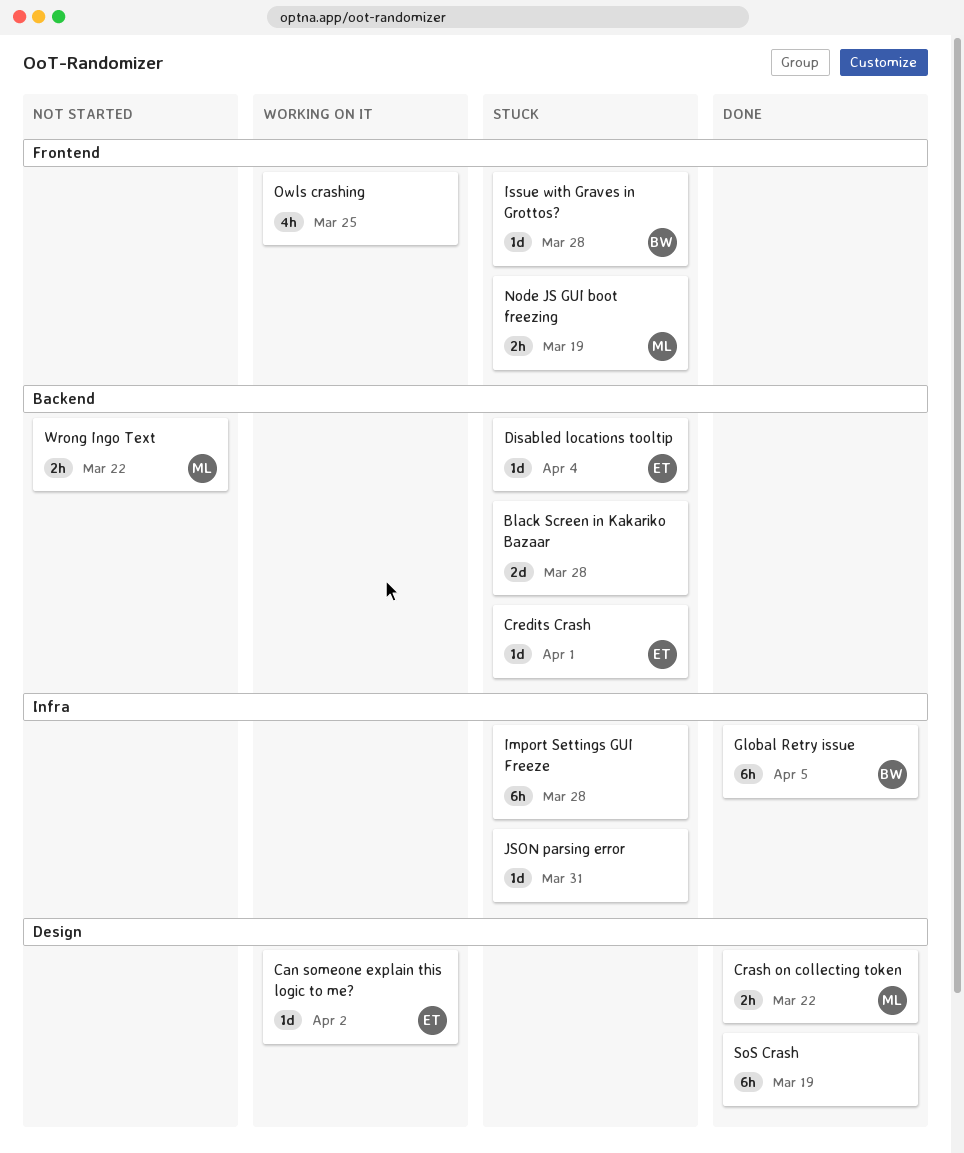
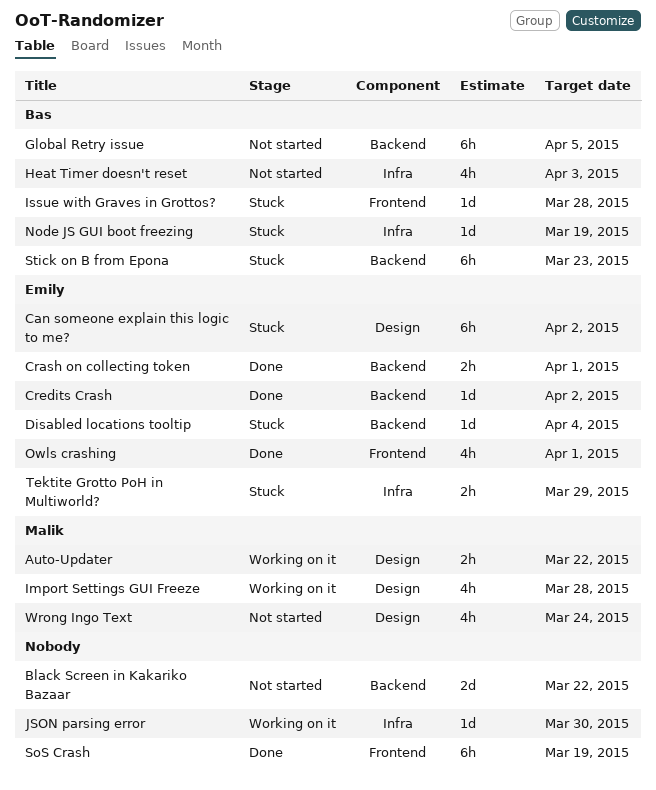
Auto-Updater: none -> present
Black Screen in Kakariko Bazaar, status: Stuck -> Not started
Black Screen in Kakariko Bazaar, due: Mar 28 -> Mar 22
Can someone explain this logic to me?, status: Working on it -> Stuck
Can someone explain this logic to me?, estimate: 1d -> 6h
Crash on collecting token, owner: Malik -> Emily
Crash on collecting token, label: Design -> Backend
Crash on collecting token, due: Mar 22 -> Apr 1
Credits Crash, status: Stuck -> Done
Credits Crash, due: Apr 1 -> Apr 2
Global Retry issue, status: Done -> Not started
Global Retry issue, label: Infra -> Backend
Heat Timer doesn't reset: none -> present
Import Settings GUI Freeze, status: Stuck -> Working on it
Import Settings GUI Freeze, owner: none -> Malik
Import Settings GUI Freeze, label: Infra -> Design
Import Settings GUI Freeze, estimate: 6h -> 4h
JSON parsing error, status: Stuck -> Working on it
JSON parsing error, due: Mar 31 -> Mar 30
Node JS GUI boot freezing, owner: Malik -> Bas
Node JS GUI boot freezing, label: Frontend -> Infra
Node JS GUI boot freezing, estimate: 2h -> 1d
Owls crashing, status: Working on it -> Done
Owls crashing, owner: none -> Emily
Owls crashing, due: Mar 25 -> Apr 1
SoS Crash, label: Design -> Frontend
Stick on B from Epona: none -> present
Tektite Grotto PoH in Multiworld?: none -> present
Wrong Ingo Text, label: Backend -> Design
Wrong Ingo Text, estimate: 2h -> 4h
Wrong Ingo Text, due: Mar 22 -> Mar 24

